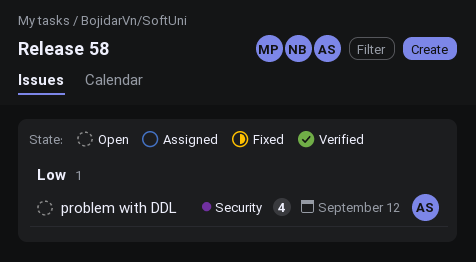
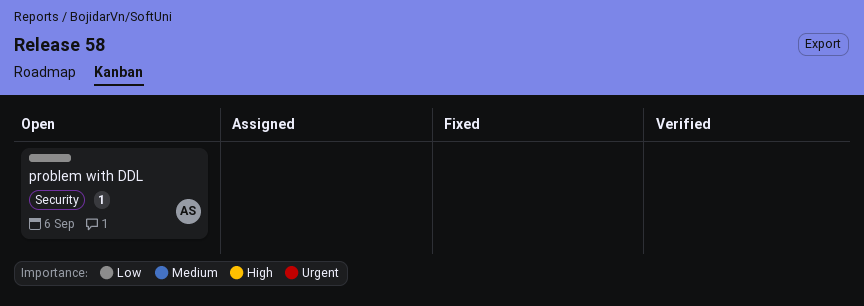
problem with DDL, estimate: 4 -> 1
problem with DDL, due: Sep 12 -> Sep 6

